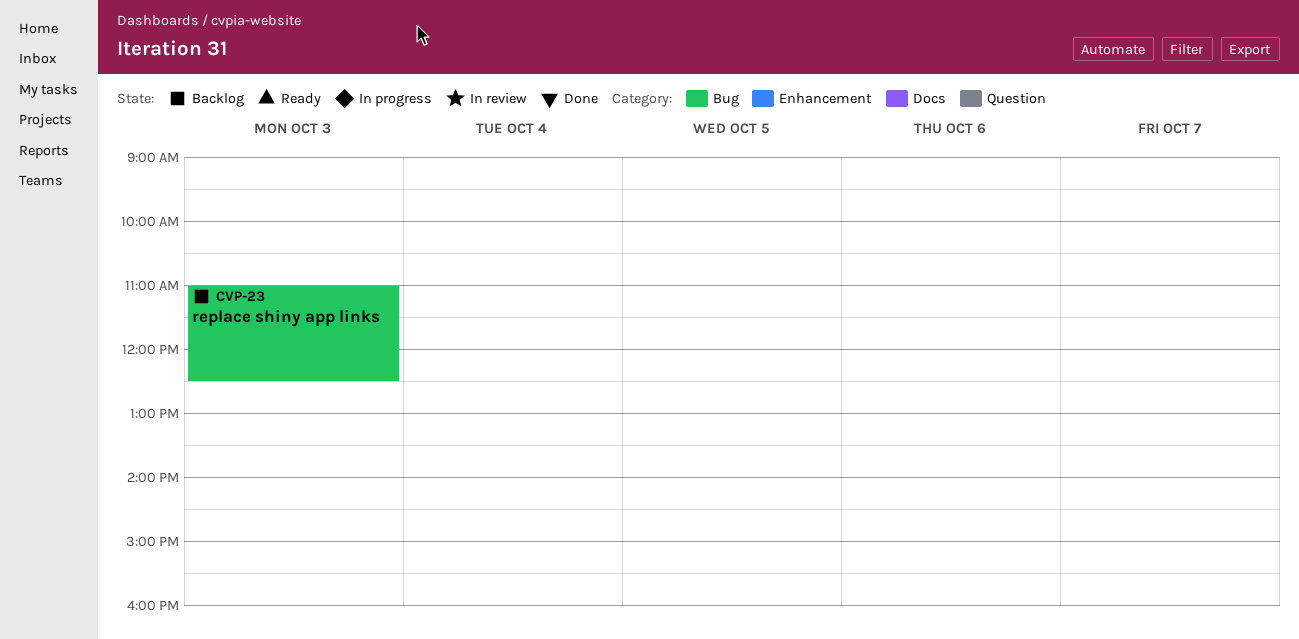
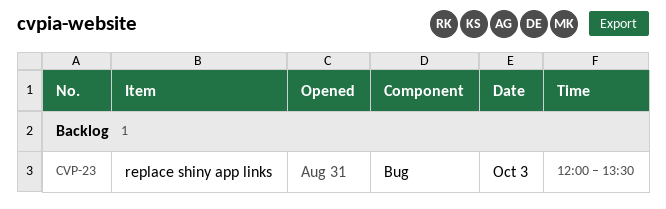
CVP-23, begins: 11:00 -> 12:00
CVP-23, ends: 12:30 -> 13:30

